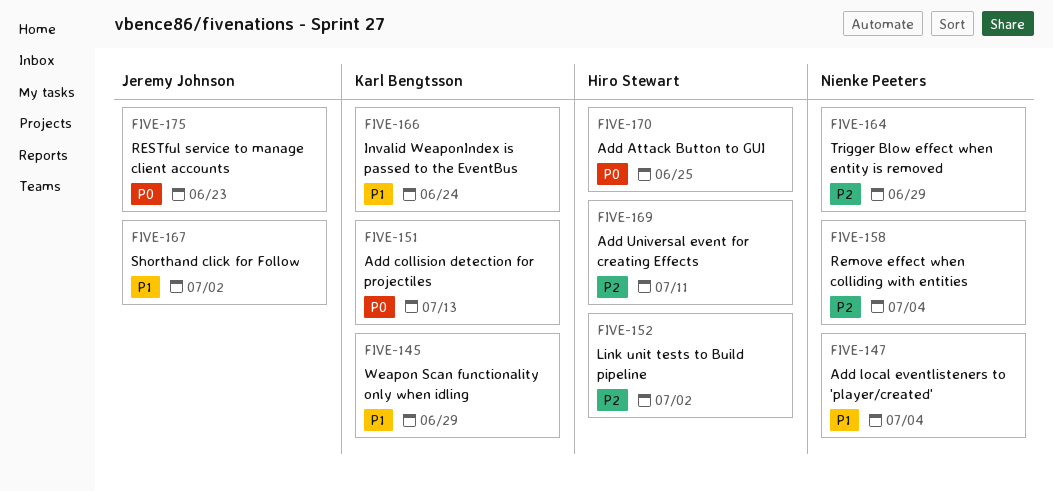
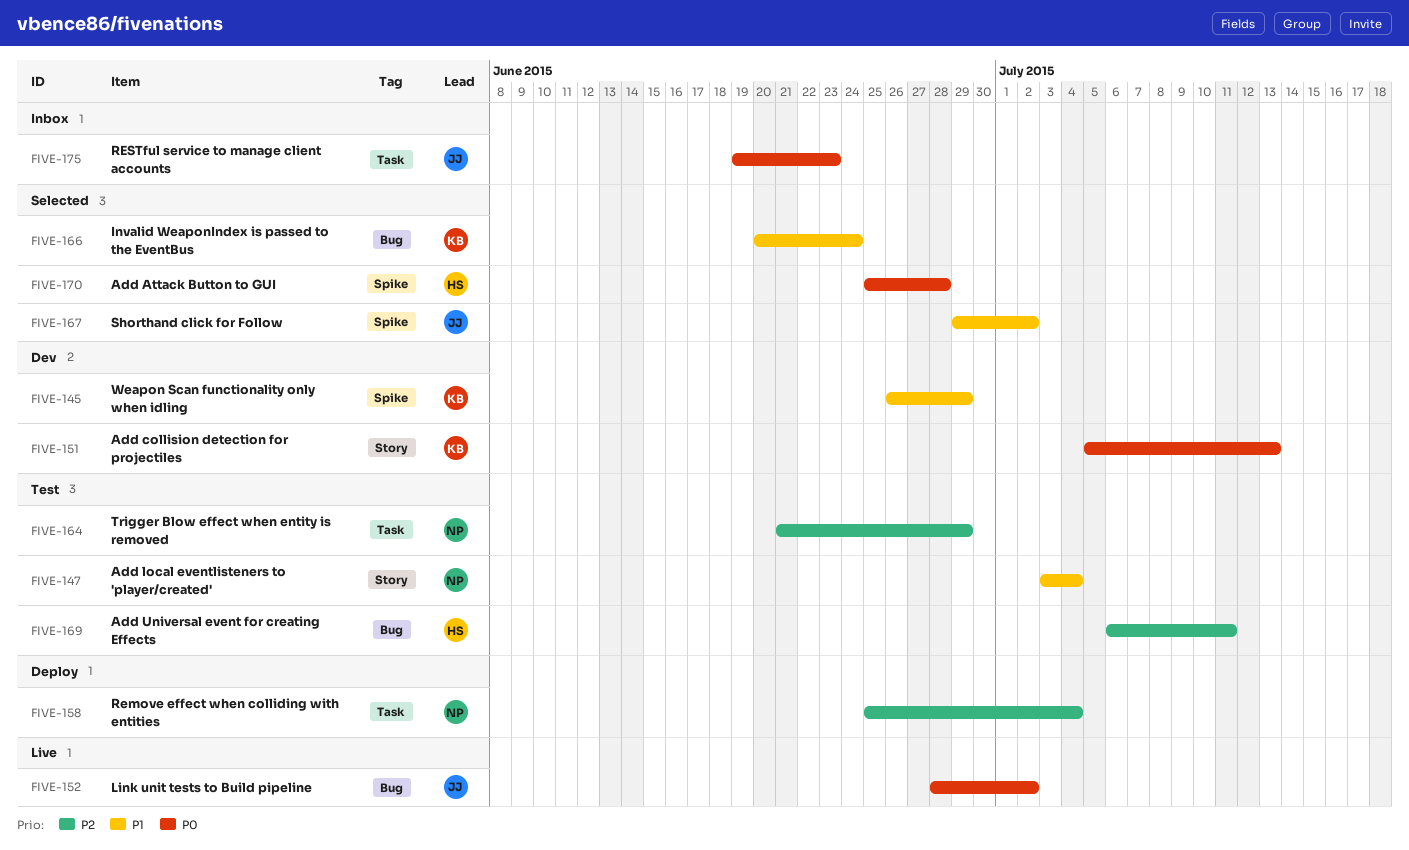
FIVE-152, owner: Hiro Stewart -> Jeremy Johnson
FIVE-152, priority: P2 -> P0
FIVE-170, due: Jun 25 -> Jun 28

